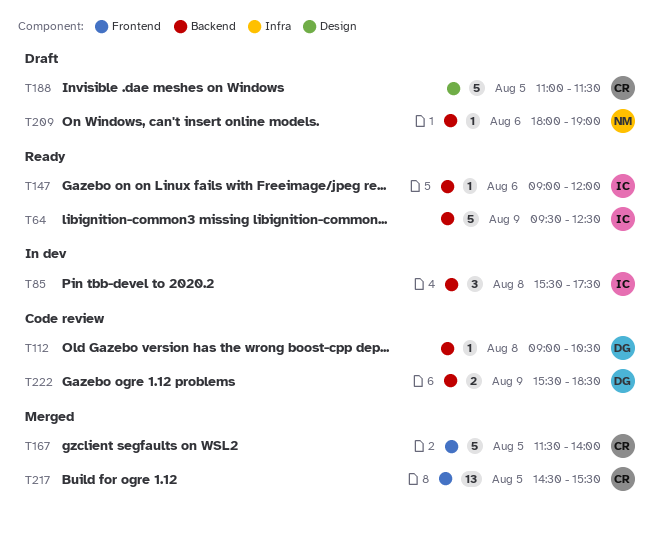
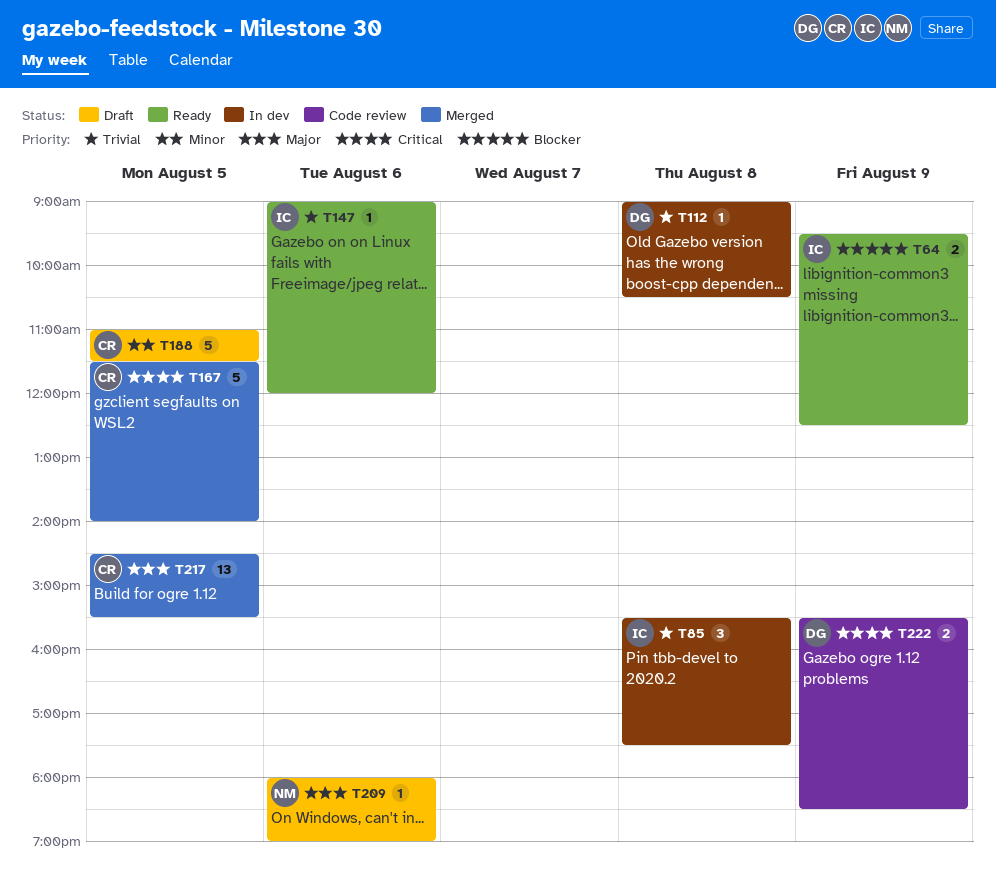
T64, estimate: 5 -> 2
T112, status: Code review -> In dev

